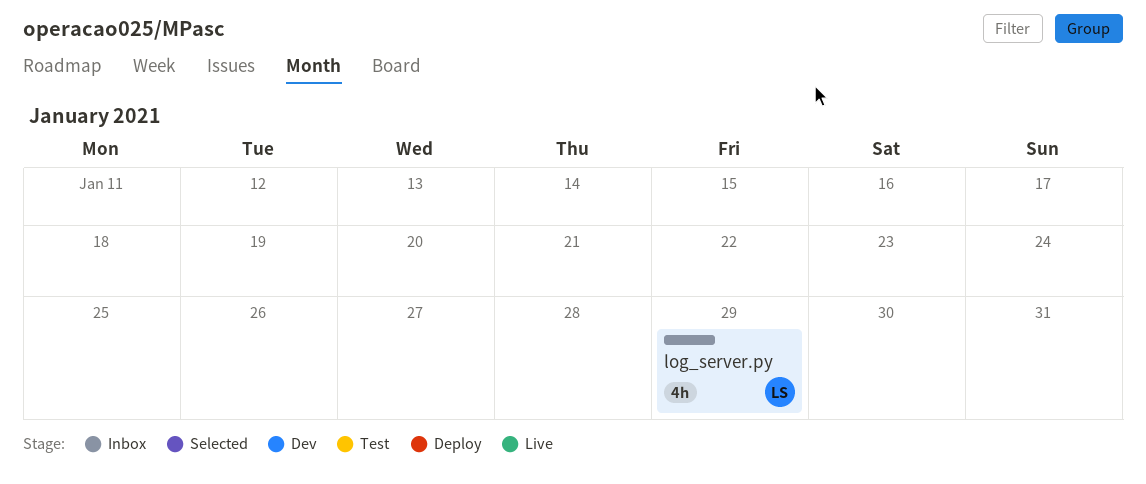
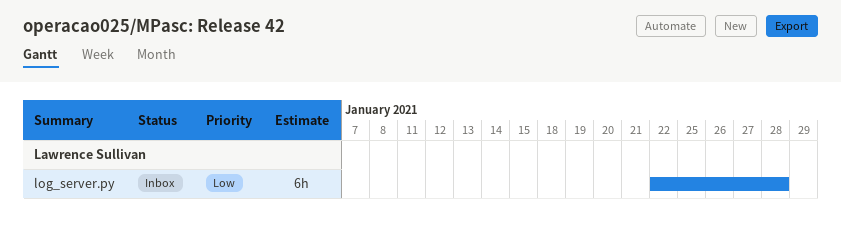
log_server.py, estimate: 4h -> 6h
log_server.py, due: Jan 29 -> Jan 28

